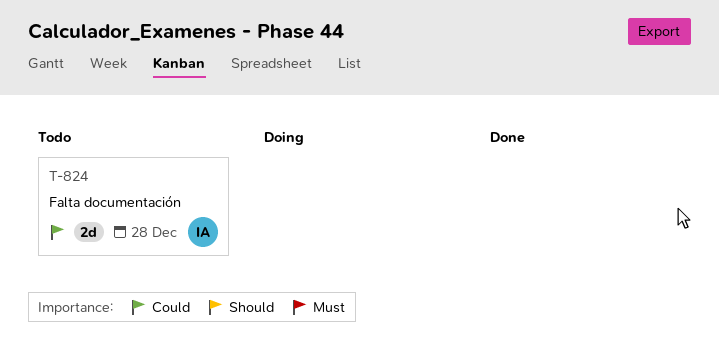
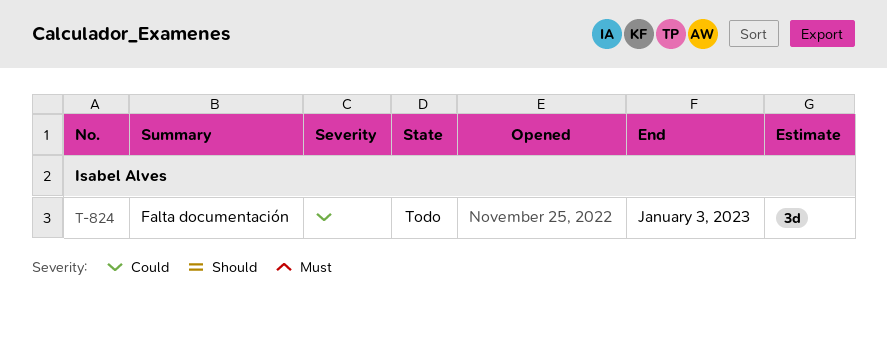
T-824, estimate: 2d -> 3d
T-824, due: Dec 28 -> Jan 3

